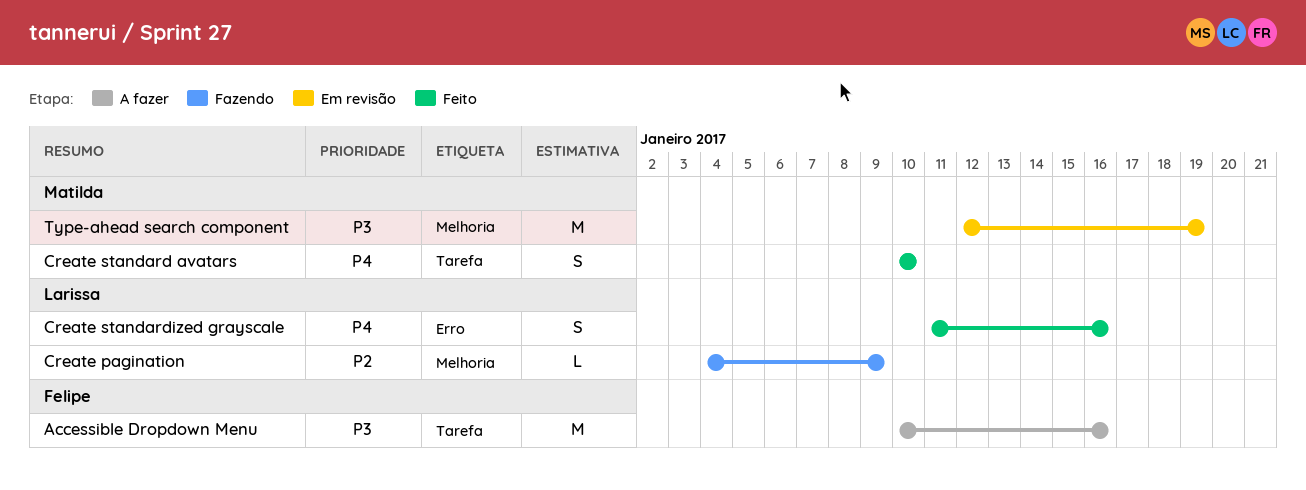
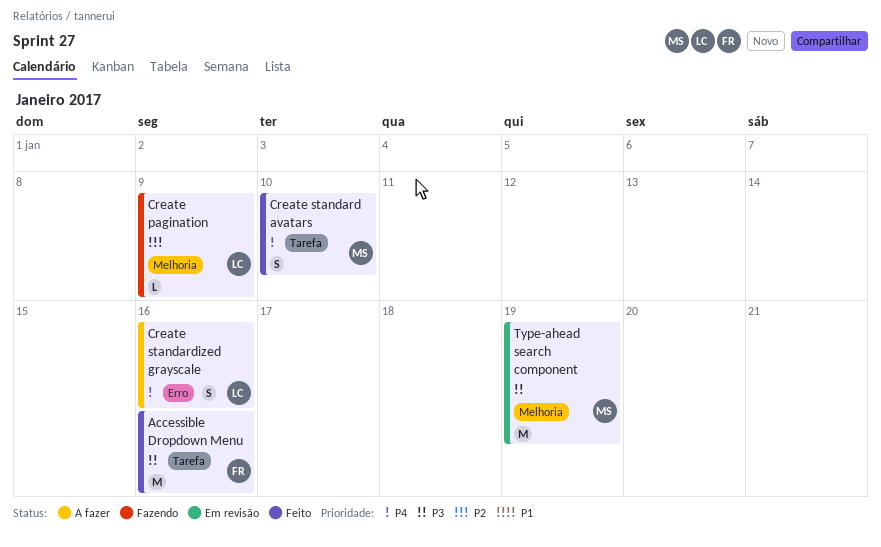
Accessible Dropdown Menu, status: A fazer -> Feito
Create standardized grayscale, status: Feito -> A fazer

